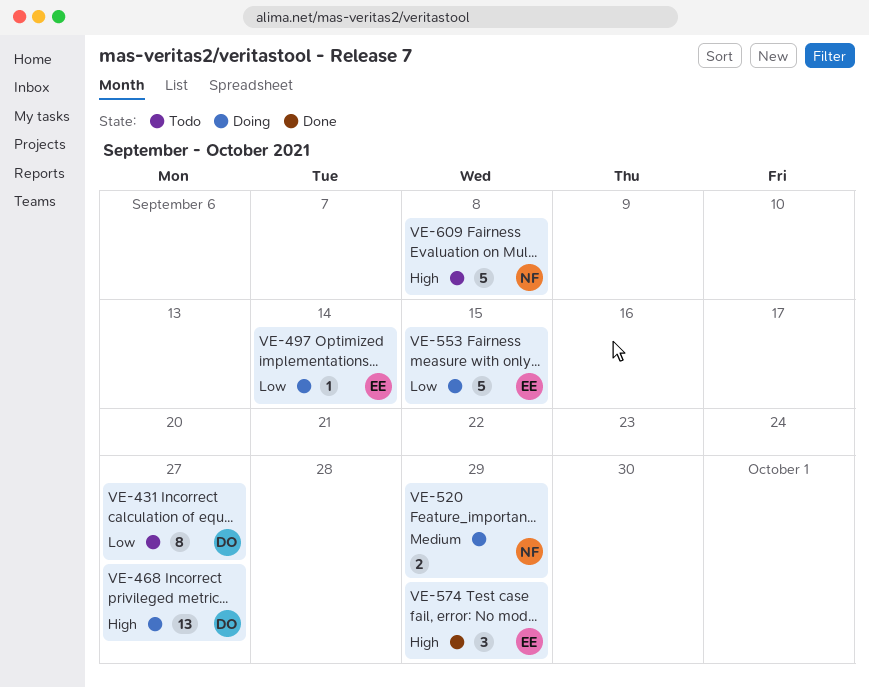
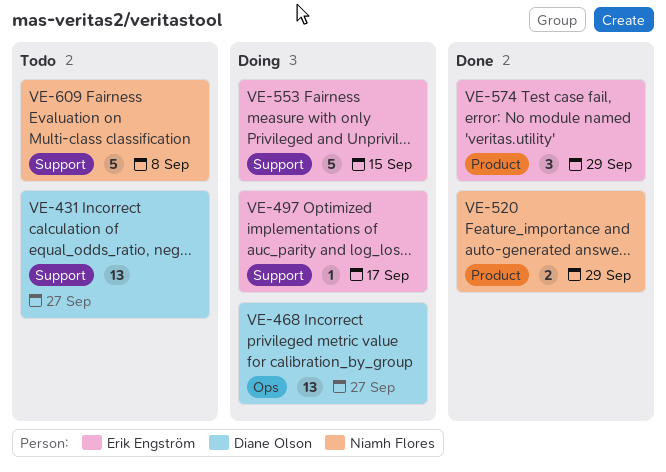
VE-431, estimate: 8 -> 13
VE-497, due: Sep 14 -> Sep 17
VE-520, status: Doing -> Done

